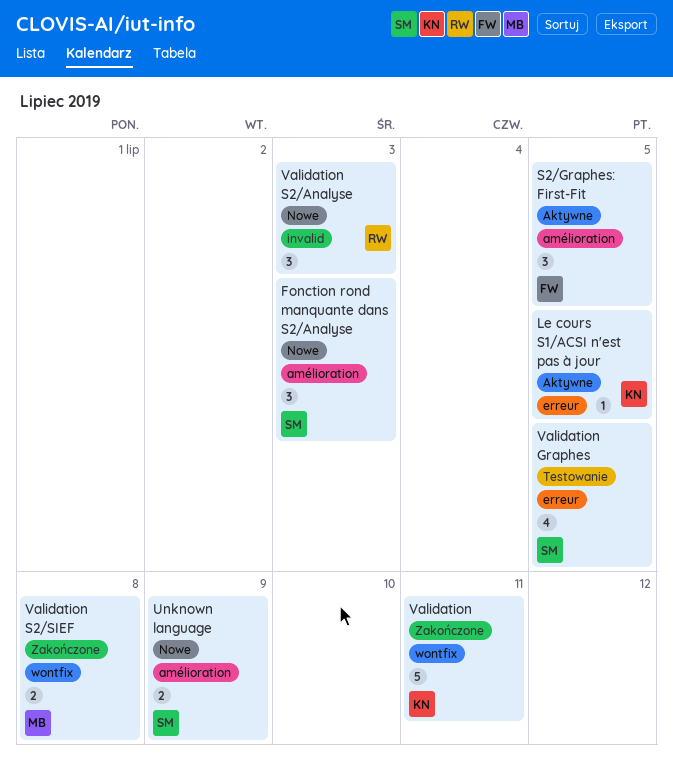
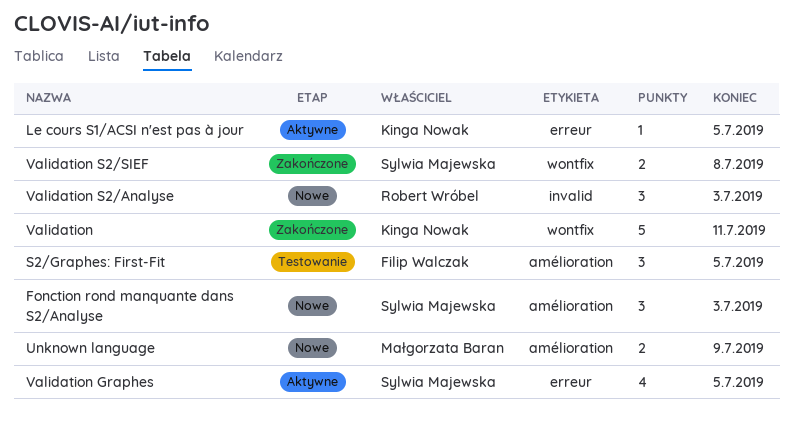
S2/Graphes: First-Fit, status: Aktywne -> Testowanie
Unknown language, owner: Sylwia Majewska -> Małgorzata Baran
Validation Graphes, status: Testowanie -> Aktywne
Validation S2/SIEF, owner: Małgorzata Baran -> Sylwia Majewska

